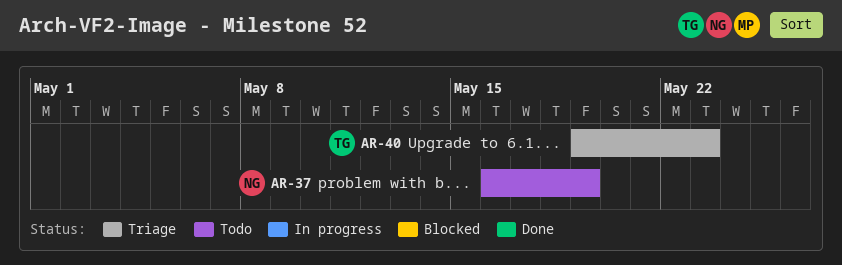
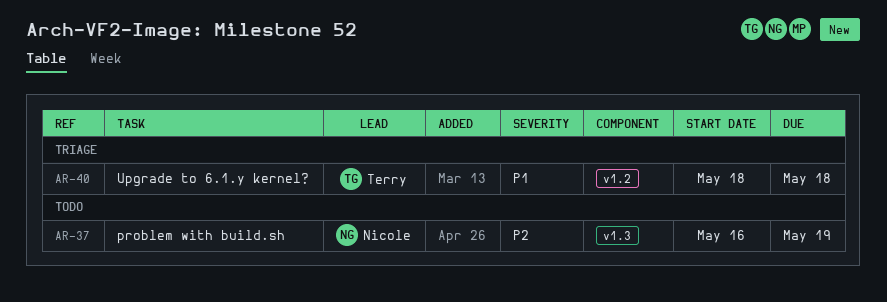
AR-40, start: May 19 -> May 18
AR-40, due: May 23 -> May 18

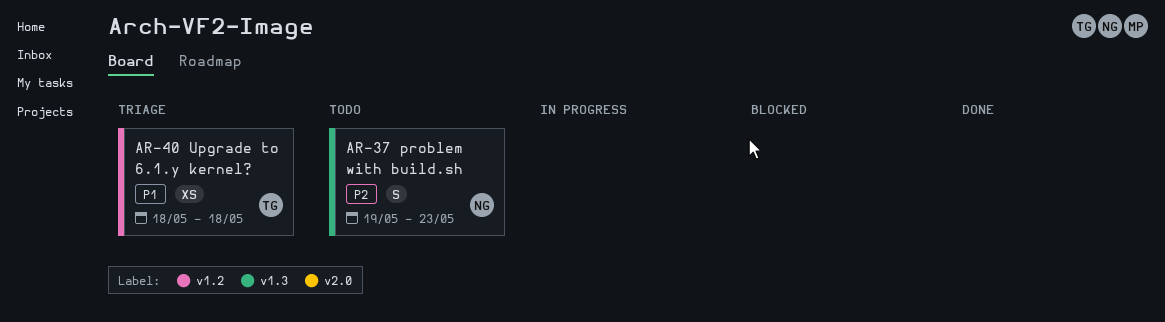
AR-37, start: May 16 -> May 19
AR-37, due: May 19 -> May 23

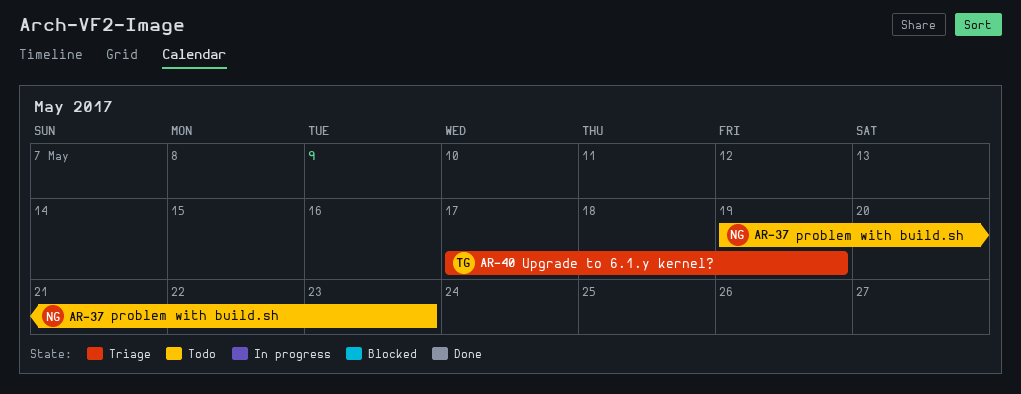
AR-40, start: May 18 -> May 17
AR-40, due: May 18 -> May 19

